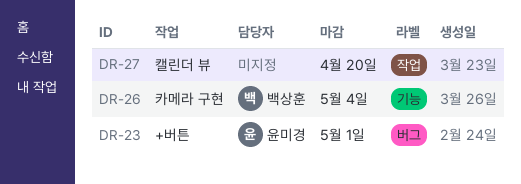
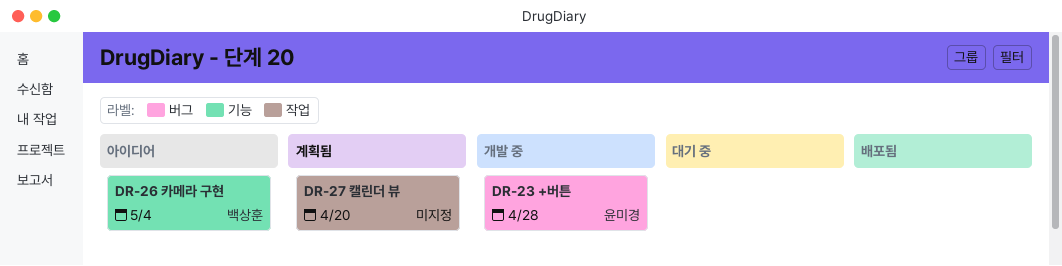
DR-23, due: May 1 -> Apr 28

